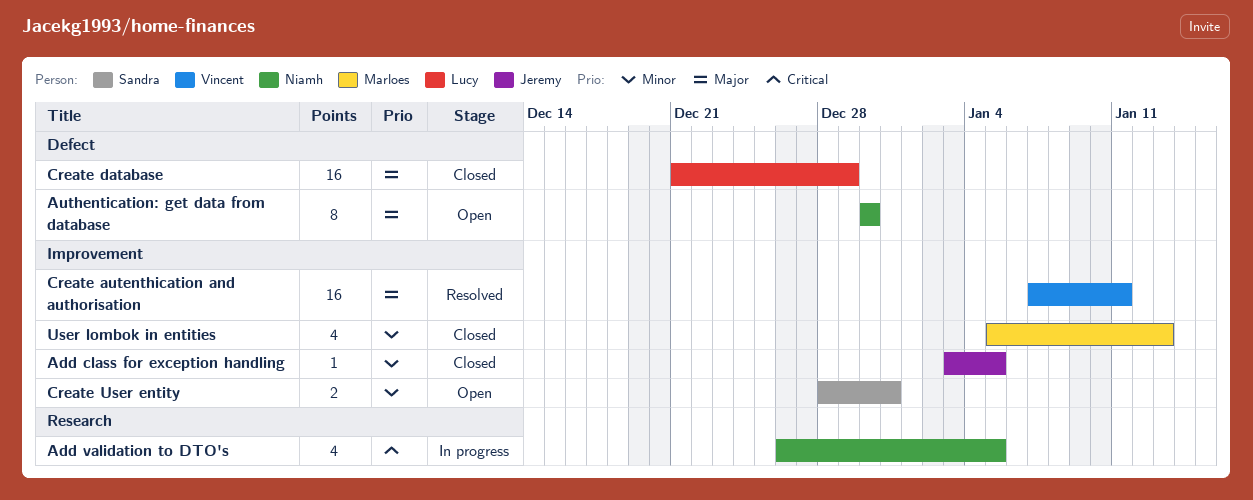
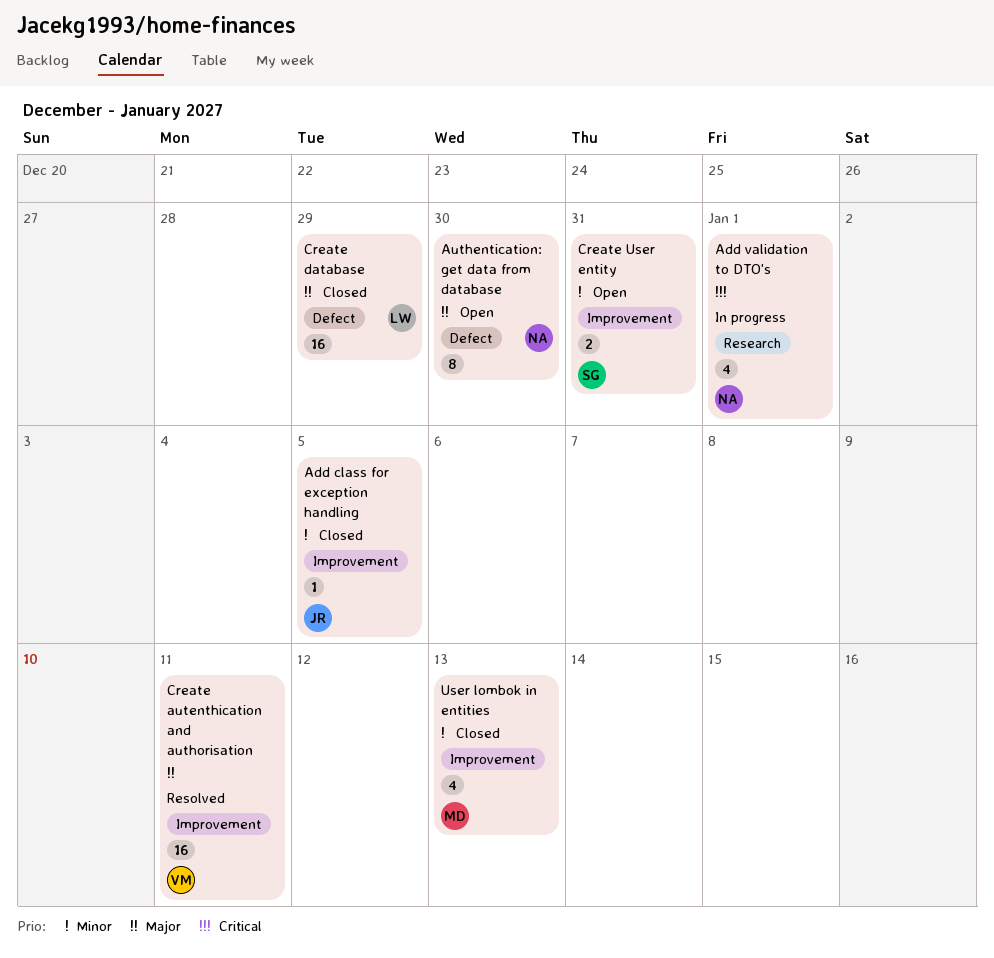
Add validation to DTO's, due: Jan 5 -> Jan 1

